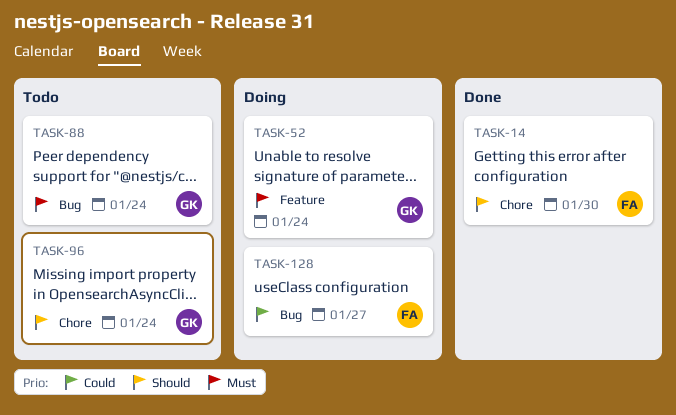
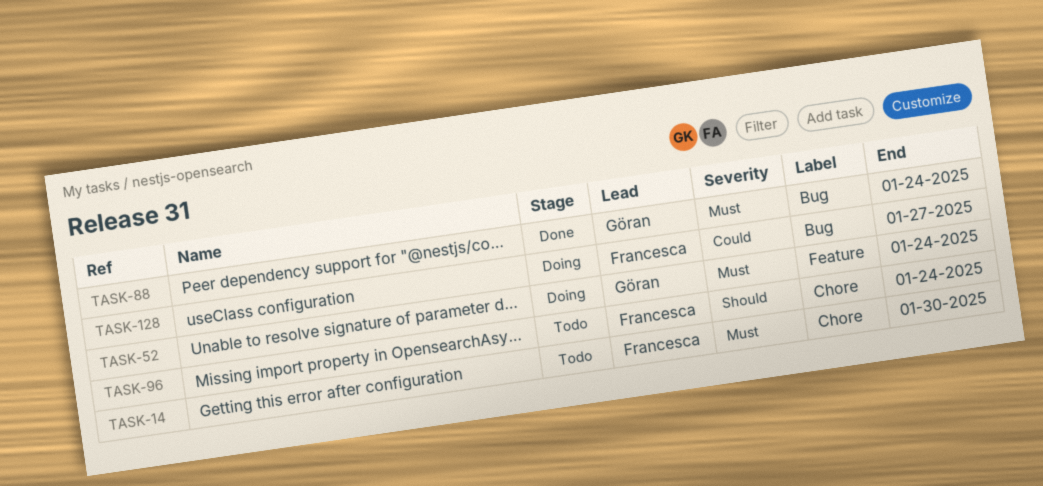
TASK-14, status: Done -> Todo
TASK-14, priority: Should -> Must
TASK-88, status: Todo -> Done
TASK-96, owner: Göran -> Francesca

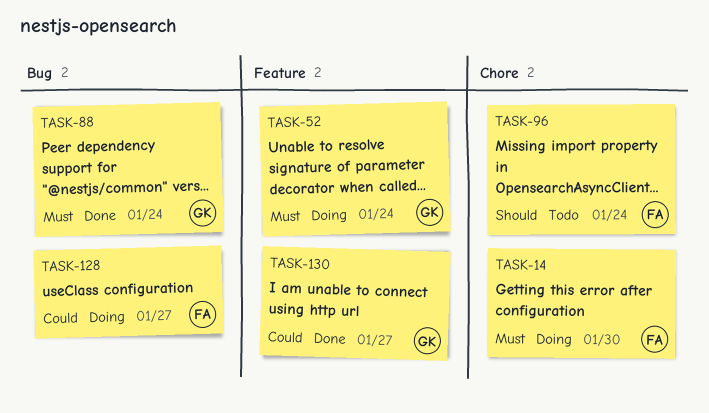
TASK-14, status: Todo -> Doing
TASK-130: none -> present

